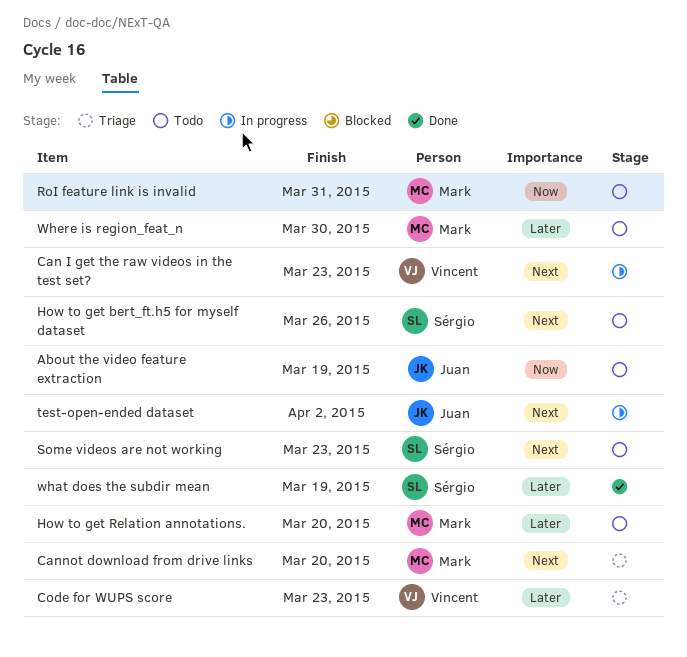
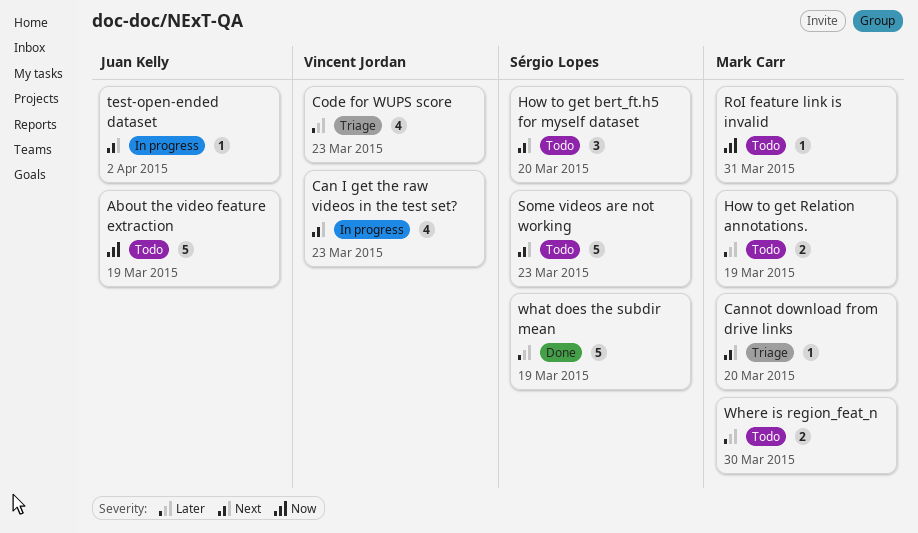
How to get bert_ft.h5 for myself dataset, due: Mar 26 -> Mar 20
How to get Relation annotations., due: Mar 20 -> Mar 19

